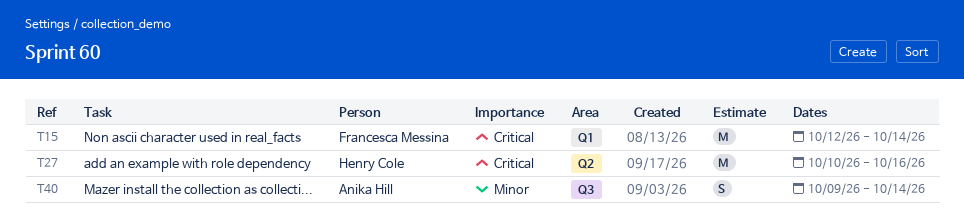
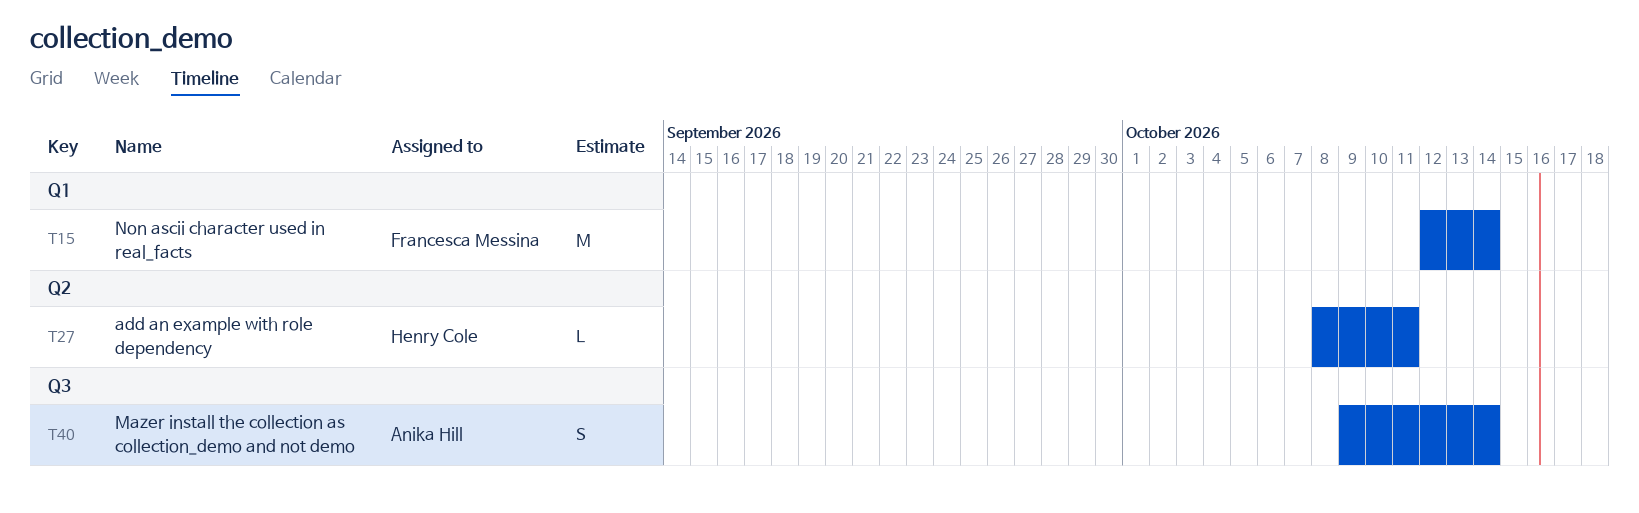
T27, estimate: M -> L
T27, start: Oct 10 -> Oct 8
T27, due: Oct 16 -> Oct 11

